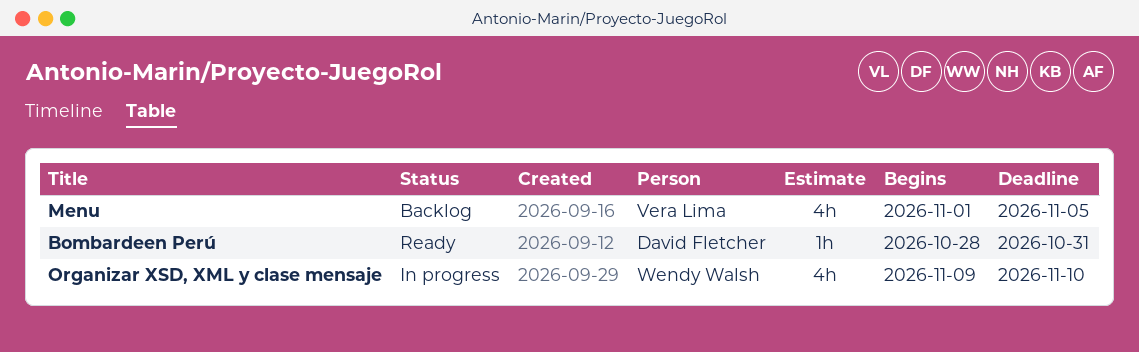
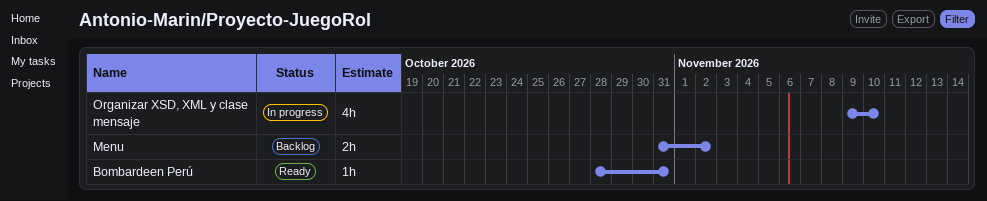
Menu, estimate: 4h -> 2h
Menu, start: Nov 1 -> Oct 31
Menu, due: Nov 5 -> Nov 2

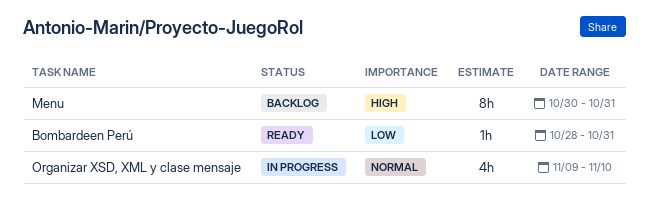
Menu, estimate: 2h -> 8h
Menu, start: Oct 31 -> Oct 30
Menu, due: Nov 2 -> Oct 31

